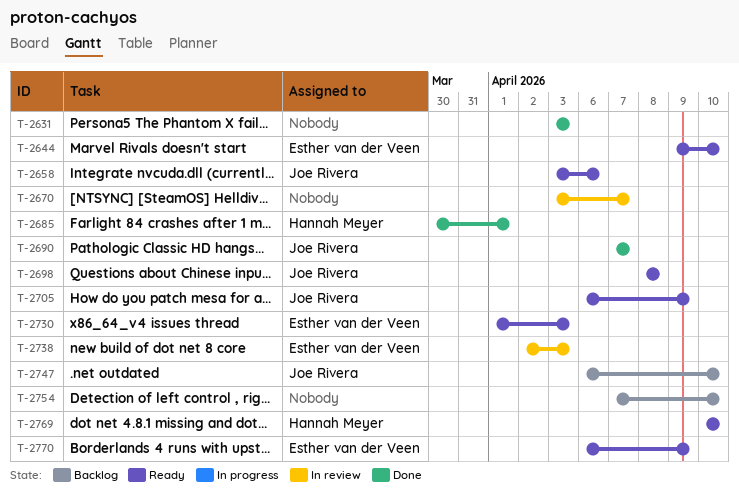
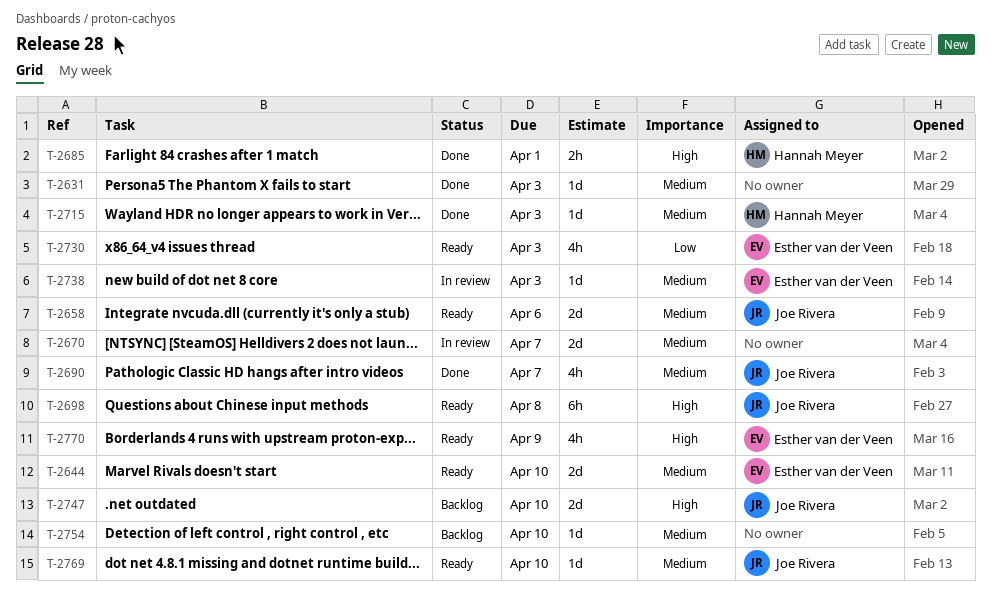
T-2705: present -> none
T-2715: none -> present
T-2769, owner: Hannah Meyer -> Joe Rivera

